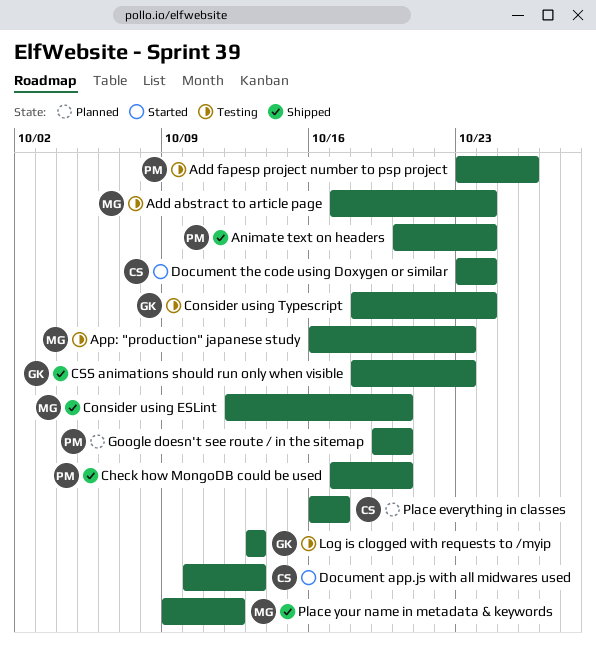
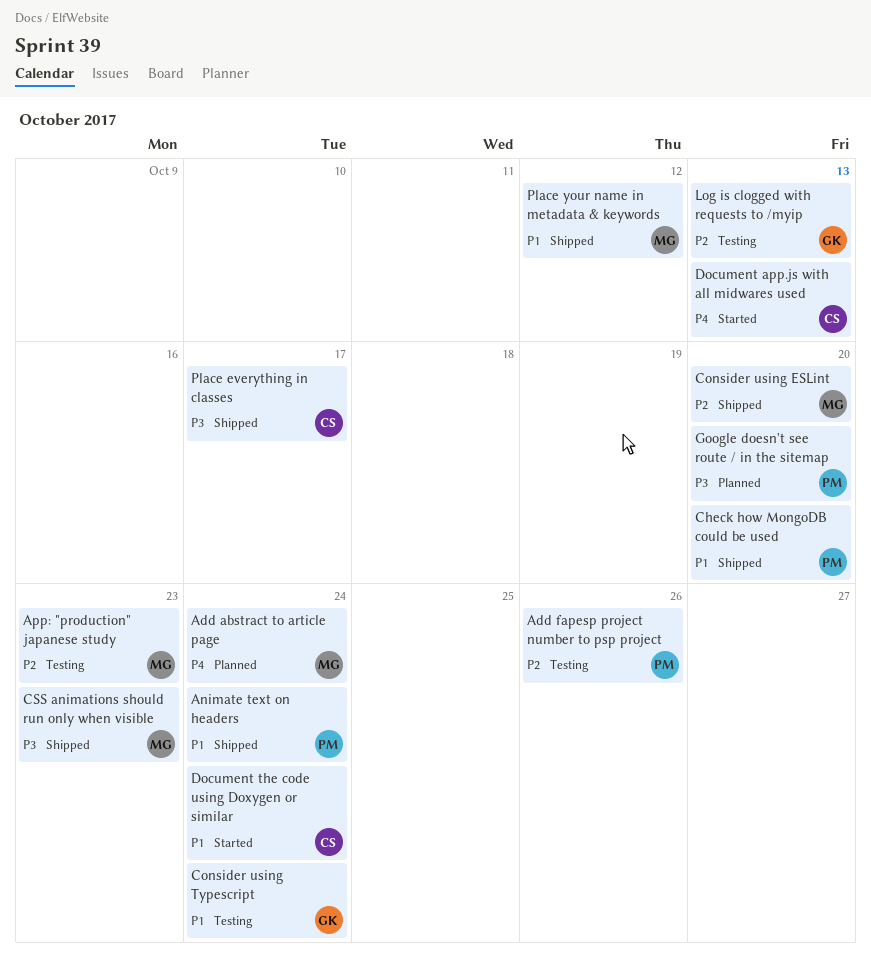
Add abstract to article page, status: Testing -> Planned
CSS animations should run only when visible, owner: GK -> MG
Place everything in classes, status: Planned -> Shipped

